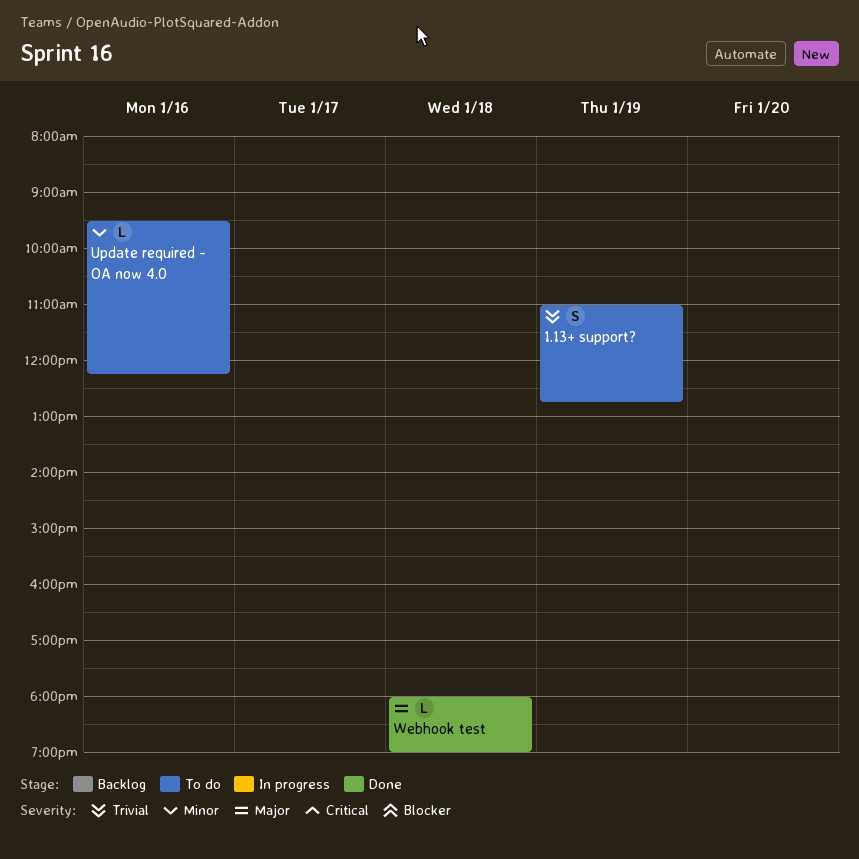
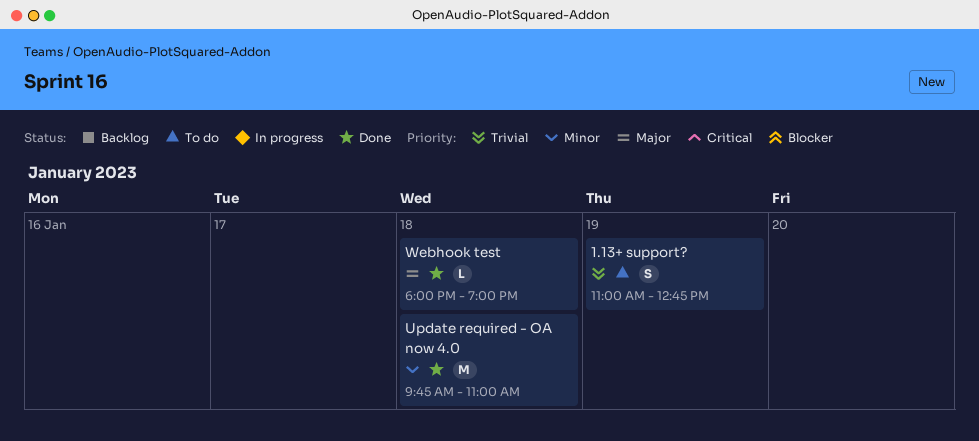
Update required - OA now 4.0, status: To do -> Done
Update required - OA now 4.0, estimate: L -> M
Update required - OA now 4.0, day: Jan 16 -> Jan 18
Update required - OA now 4.0, begins: 09:30 -> 09:45
Update required - OA now 4.0, ends: 12:15 -> 11:00

